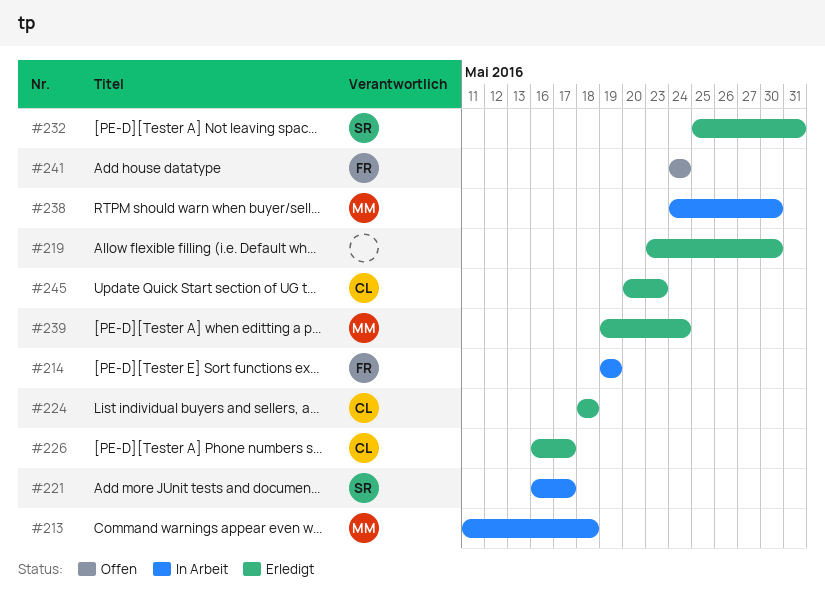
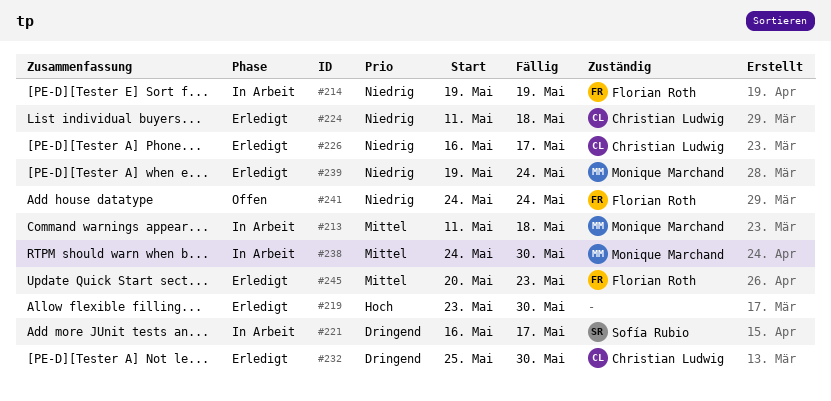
#224, start: May 18 -> May 11
#232, owner: Sofía Rubio -> Christian Ludwig
#232, due: May 31 -> May 30
#245, owner: Christian Ludwig -> Florian Roth

